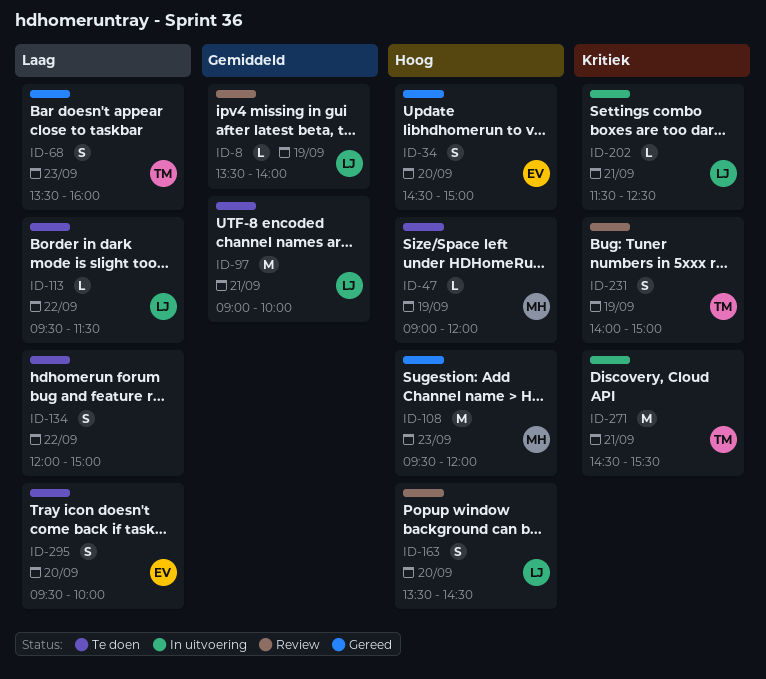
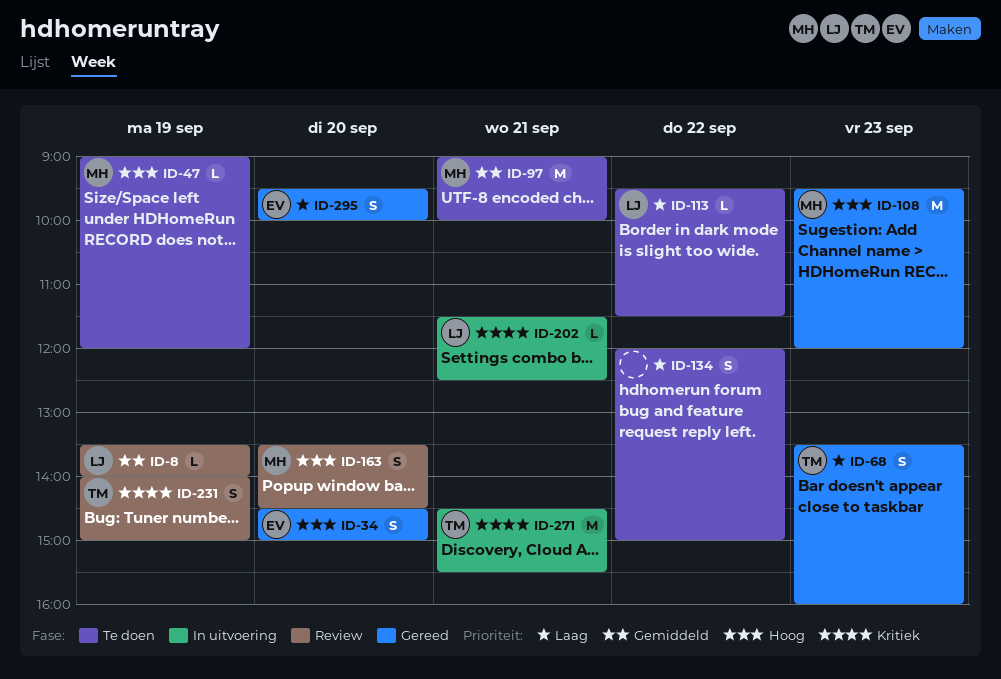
ID-97, owner: LJ -> MH
ID-163, owner: LJ -> MH
ID-295, status: Te doen -> Gereed

